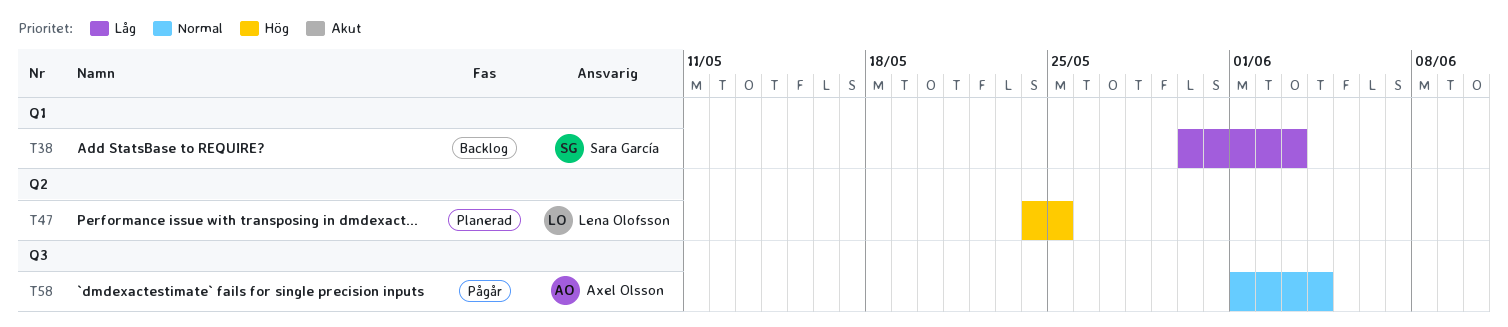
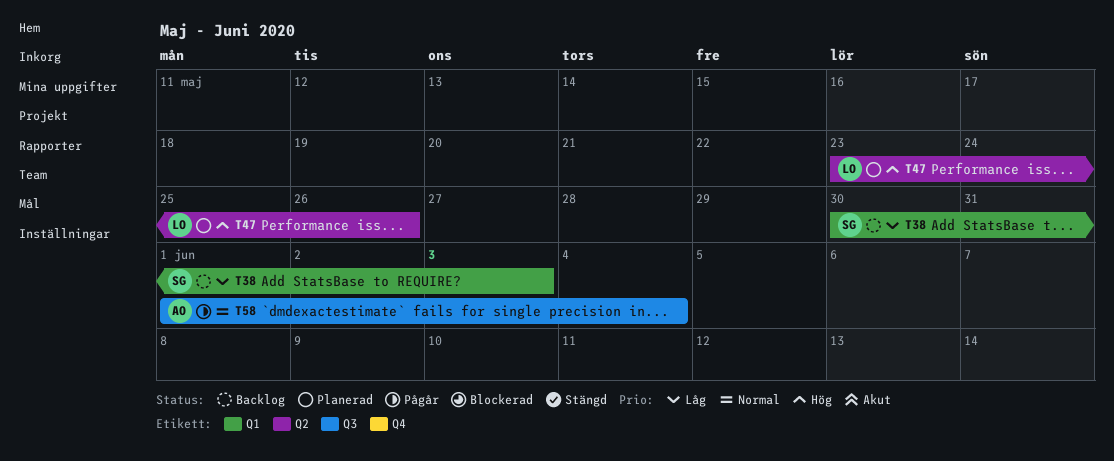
T47, start: May 24 -> May 23
T47, due: May 25 -> May 26

